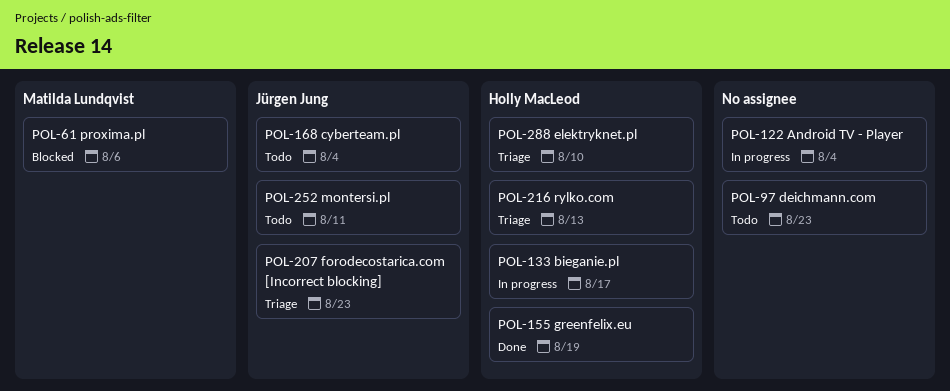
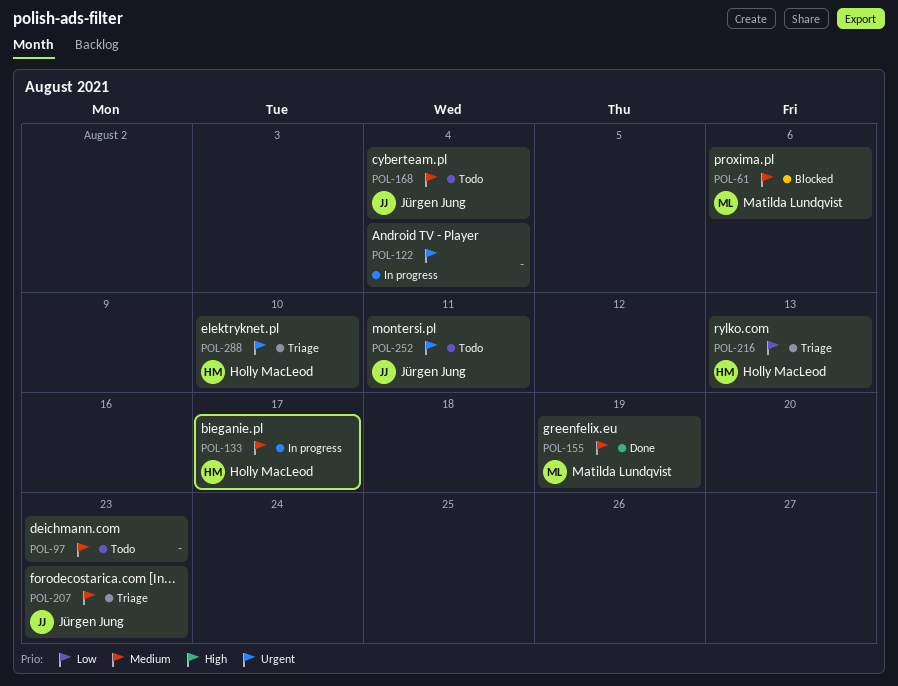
POL-155, owner: Holly MacLeod -> Matilda Lundqvist

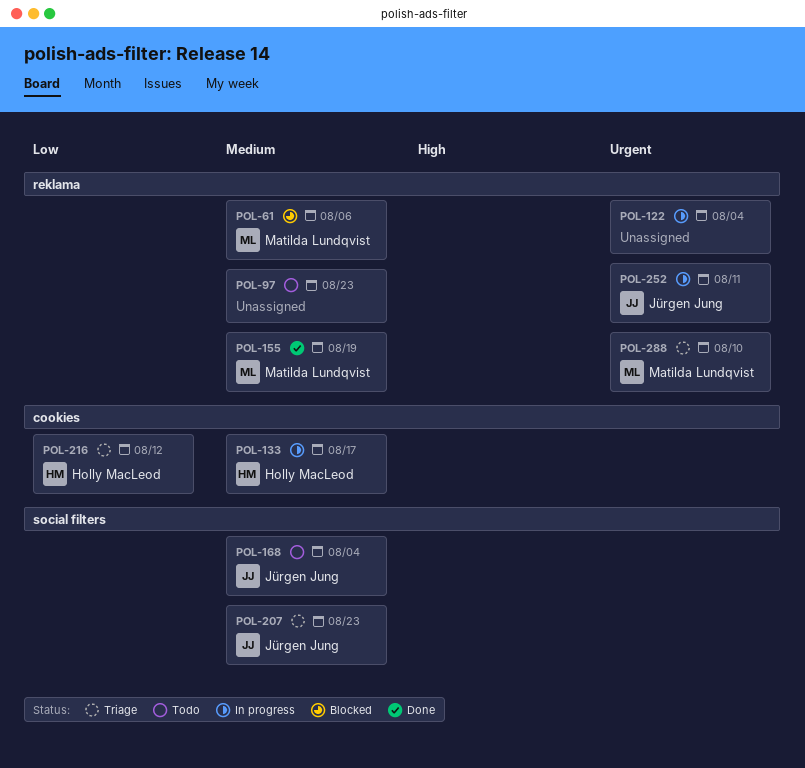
POL-216, due: Aug 13 -> Aug 12
POL-252, status: Todo -> In progress
POL-288, owner: Holly MacLeod -> Matilda Lundqvist

